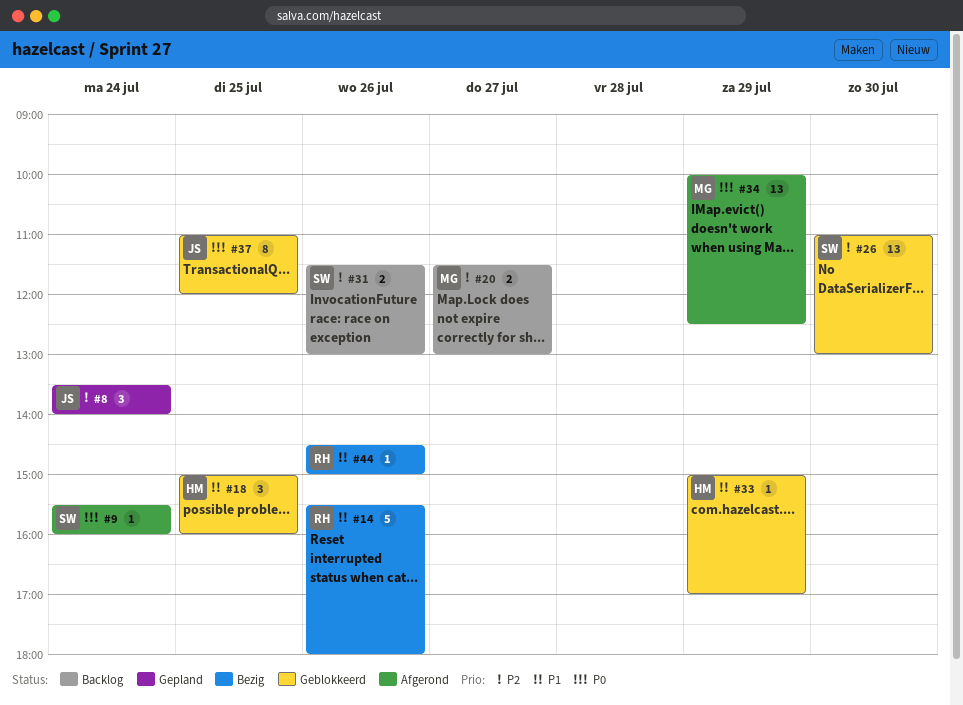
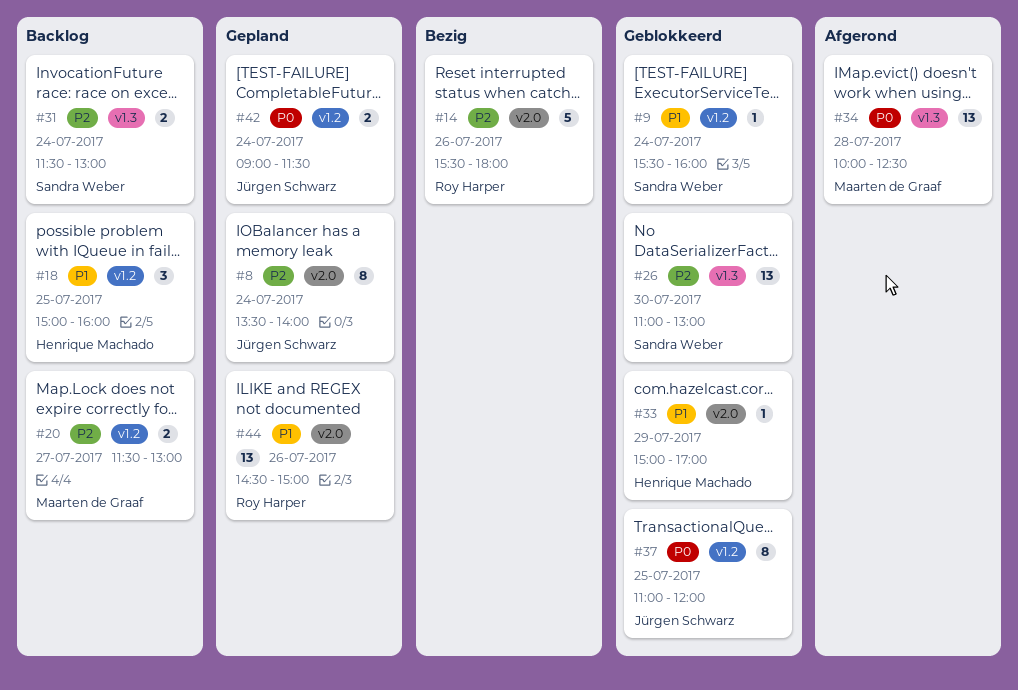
#8, estimate: 3 -> 8
#9, status: Afgerond -> Geblokkeerd
#9, priority: P0 -> P1
#14, priority: P1 -> P2
#18, status: Geblokkeerd -> Backlog
#31, day: Jul 26 -> Jul 24
#34, day: Jul 29 -> Jul 28
#42: none -> present
#44, status: Bezig -> Gepland
#44, estimate: 1 -> 13

